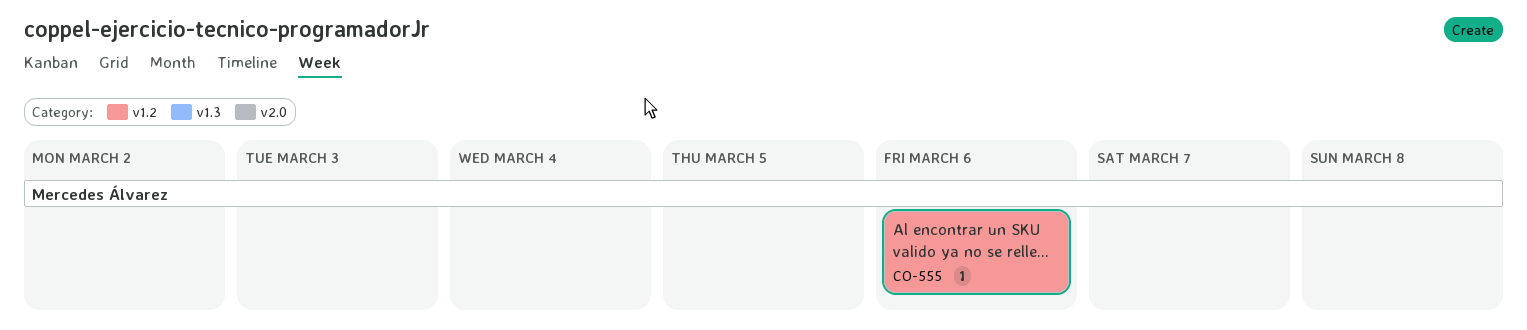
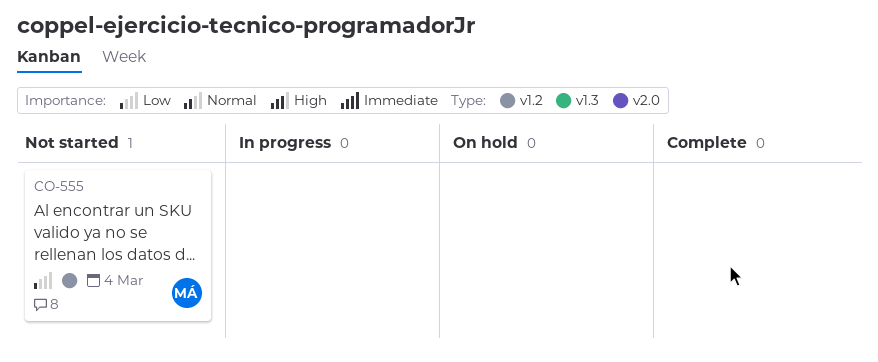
CO-555, due: Mar 6 -> Mar 4

